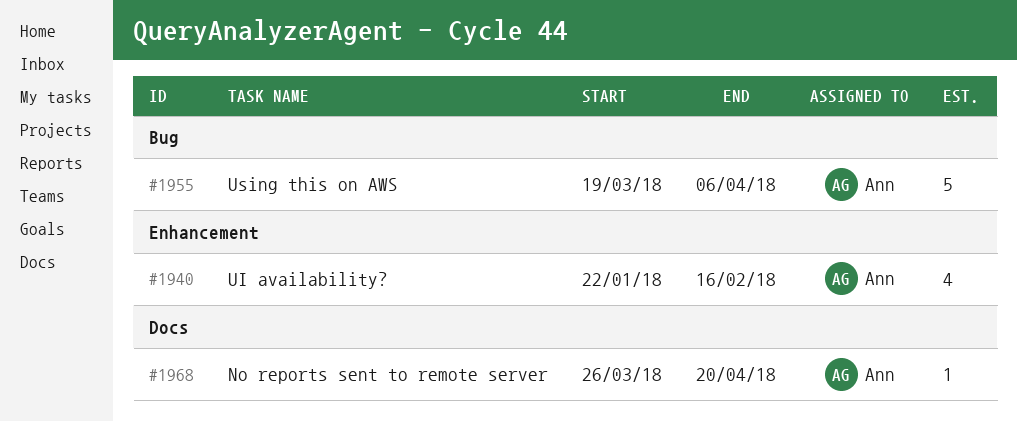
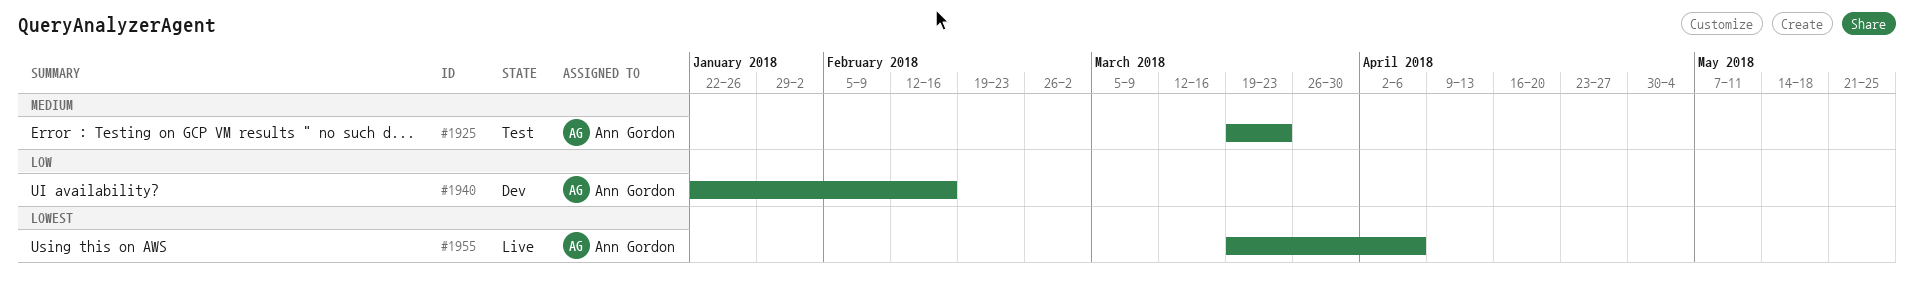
#1925: none -> present
#1968: present -> none

